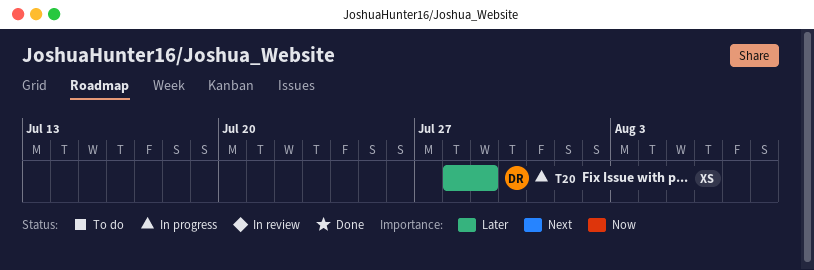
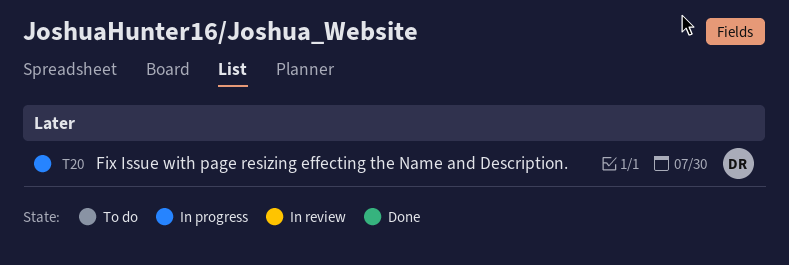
T20, due: Jul 29 -> Jul 30

